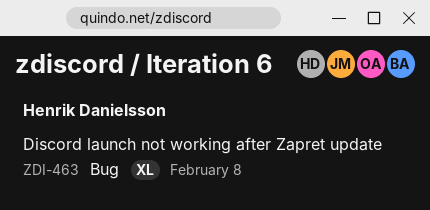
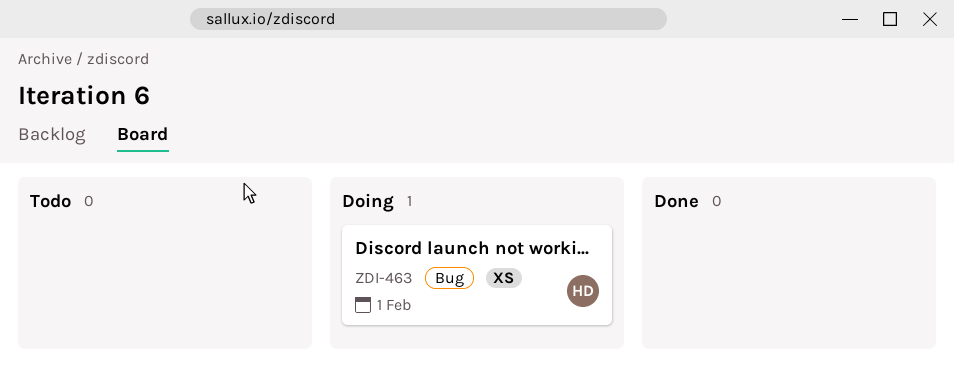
ZDI-463, estimate: XL -> XS
ZDI-463, due: Feb 8 -> Feb 1

